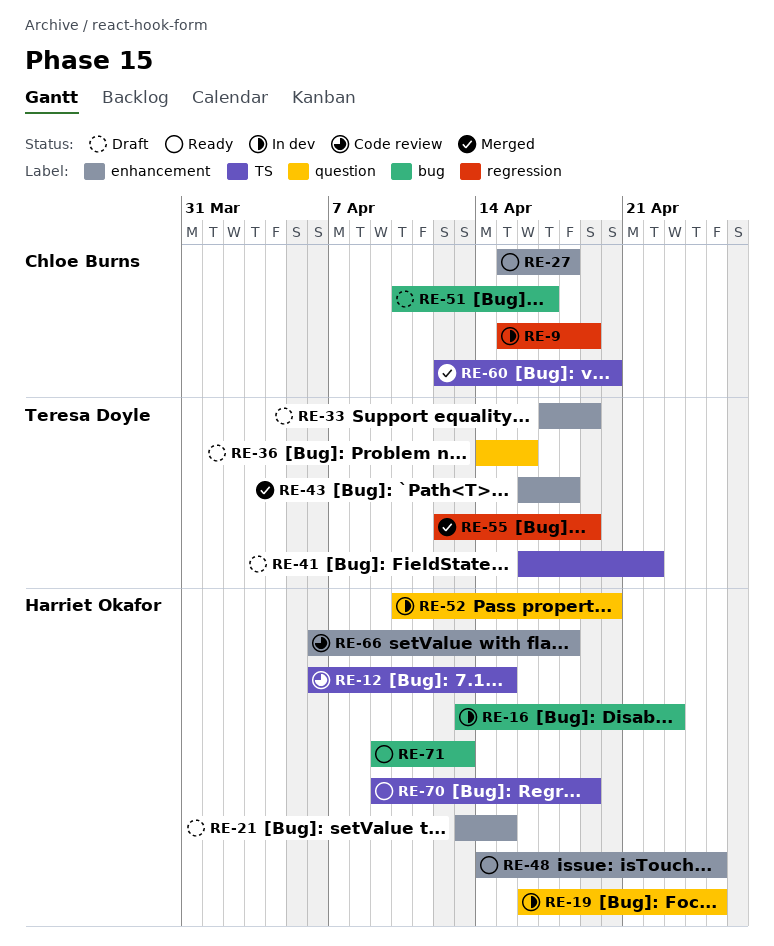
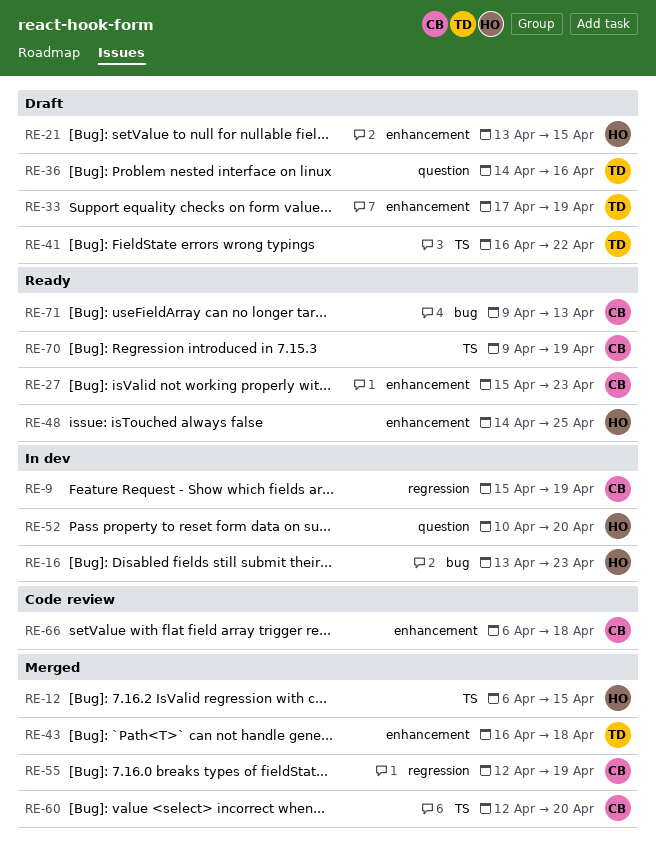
RE-12, status: Code review -> Merged
RE-19: present -> none
RE-27, due: Apr 18 -> Apr 23
RE-51: present -> none
RE-55, owner: Teresa Doyle -> Chloe Burns
RE-66, owner: Harriet Okafor -> Chloe Burns
RE-70, owner: Harriet Okafor -> Chloe Burns
RE-71, owner: Harriet Okafor -> Chloe Burns

